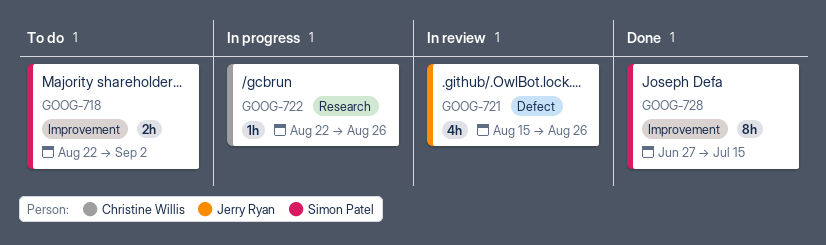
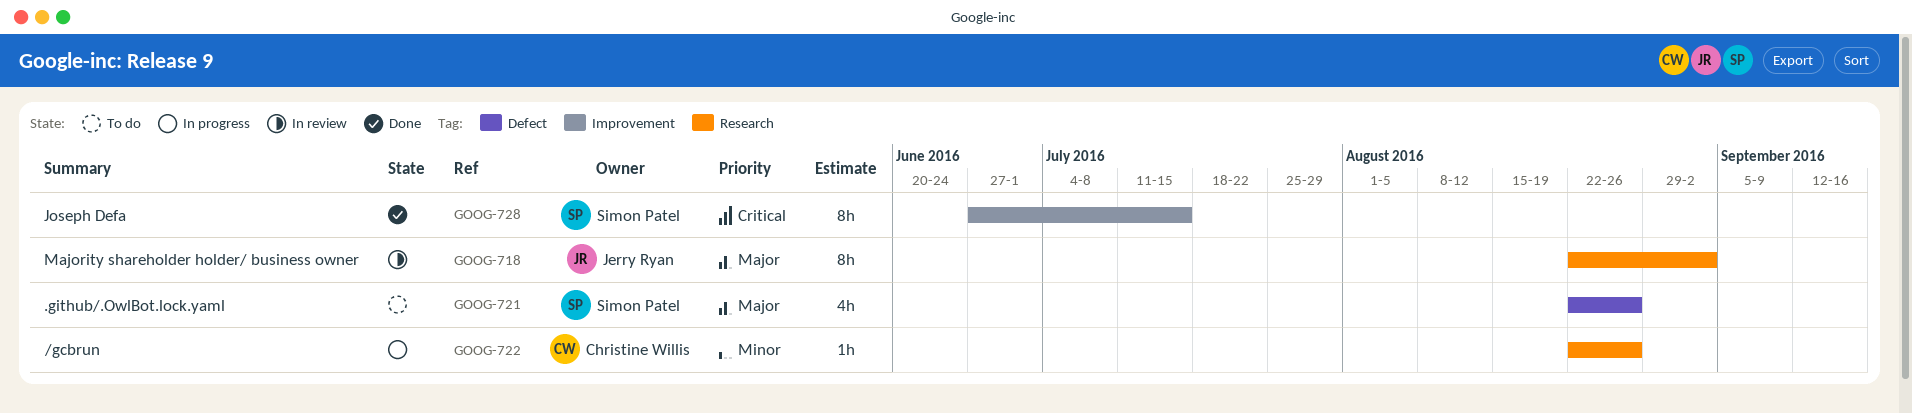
GOOG-718, status: To do -> In review
GOOG-718, owner: Simon Patel -> Jerry Ryan
GOOG-718, label: Improvement -> Research
GOOG-718, estimate: 2h -> 8h
GOOG-721, status: In review -> To do
GOOG-721, owner: Jerry Ryan -> Simon Patel
GOOG-721, start: Aug 15 -> Aug 22

